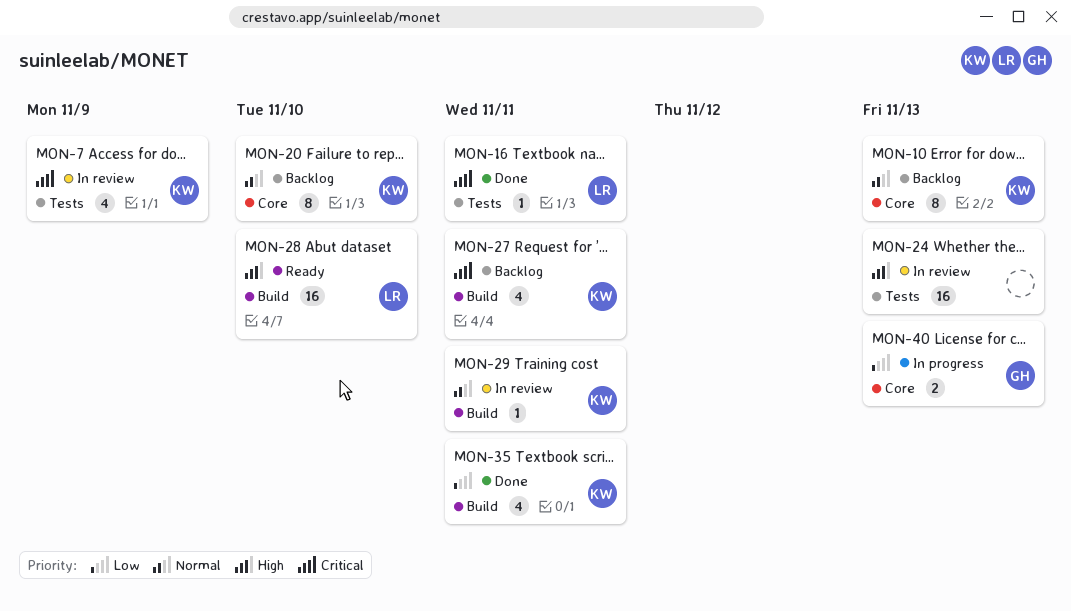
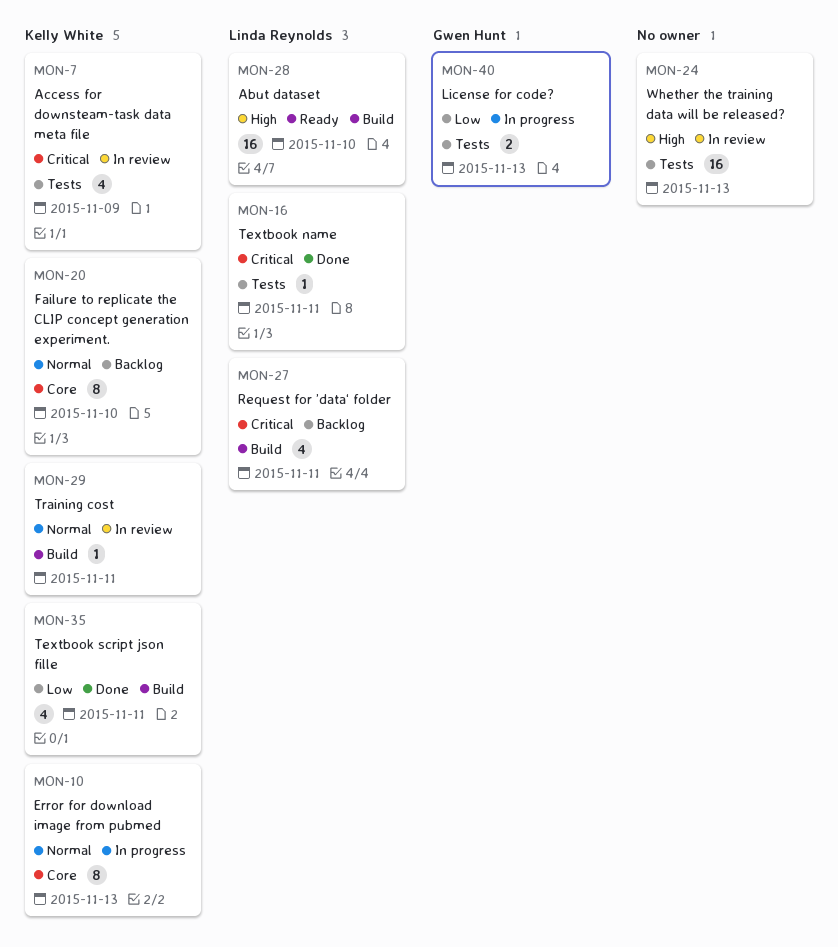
MON-10, status: Backlog -> In progress
MON-27, owner: Kelly White -> Linda Reynolds
MON-40, label: Core -> Tests

